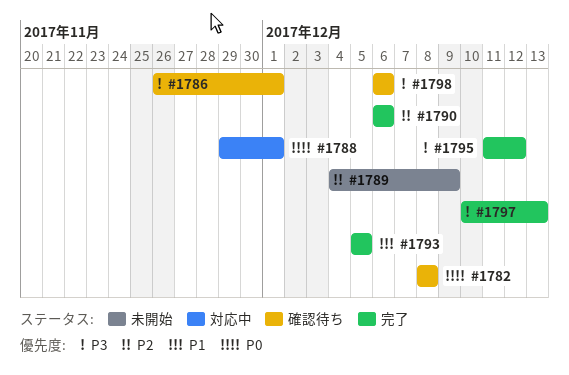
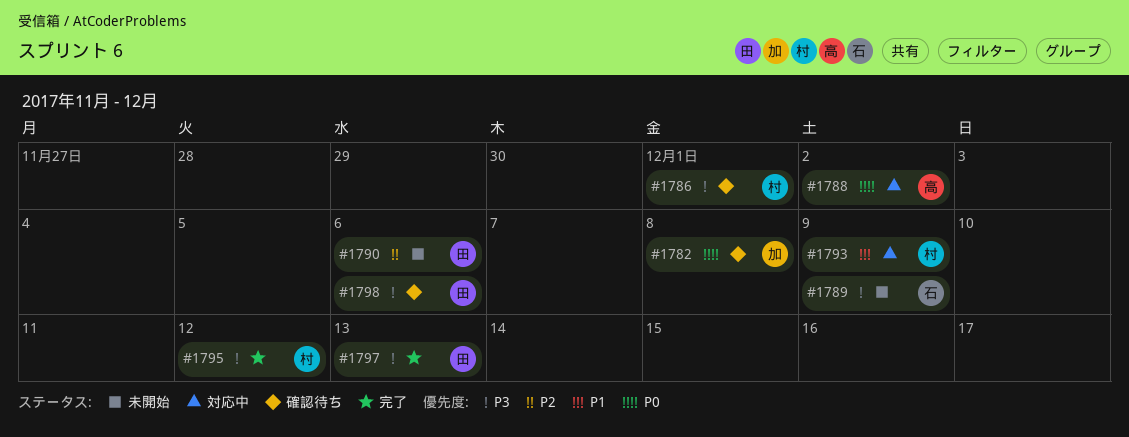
#1788, due: Dec 1 -> Dec 2
#1789, priority: P2 -> P3
#1790, status: 完了 -> 未開始
#1793, status: 完了 -> 対応中
#1793, due: Dec 5 -> Dec 9

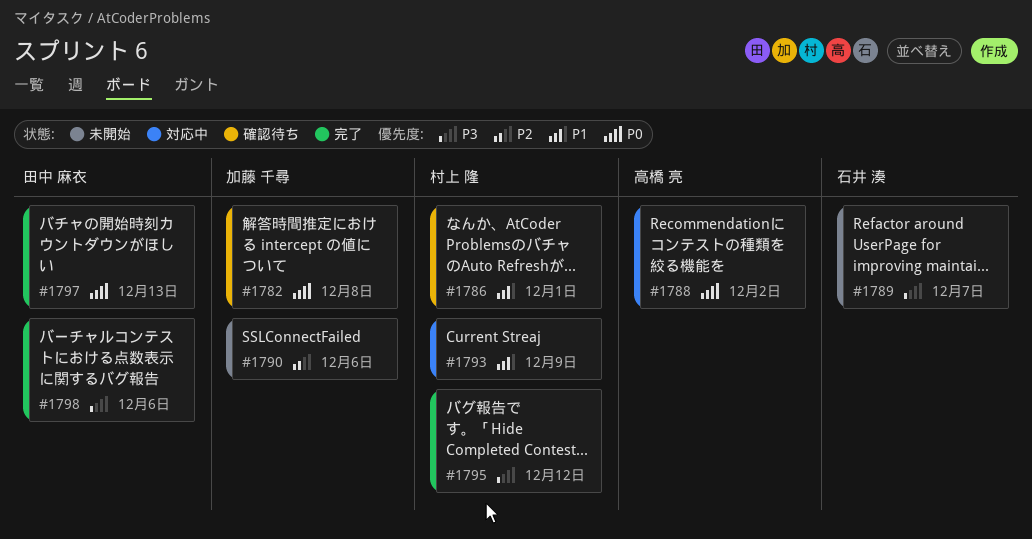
#1786, priority: P3 -> P1
#1789, due: Dec 9 -> Dec 7
#1790, owner: 田中 麻衣 -> 加藤 千尋
#1797, priority: P3 -> P0
#1798, status: 確認待ち -> 完了

